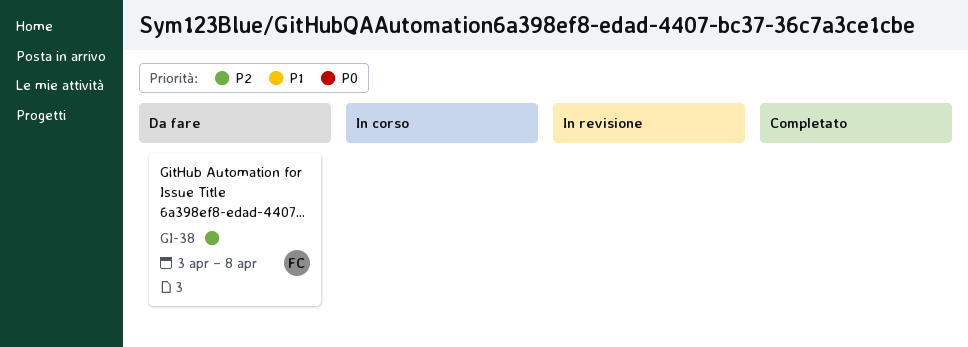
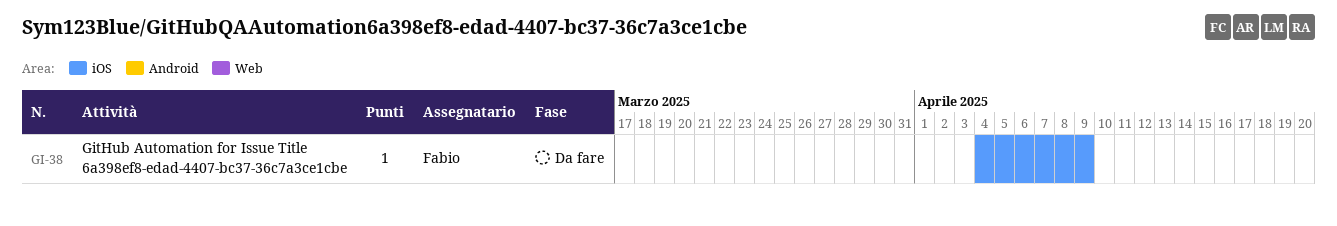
GI-38, start: Apr 3 -> Apr 4
GI-38, due: Apr 8 -> Apr 9

